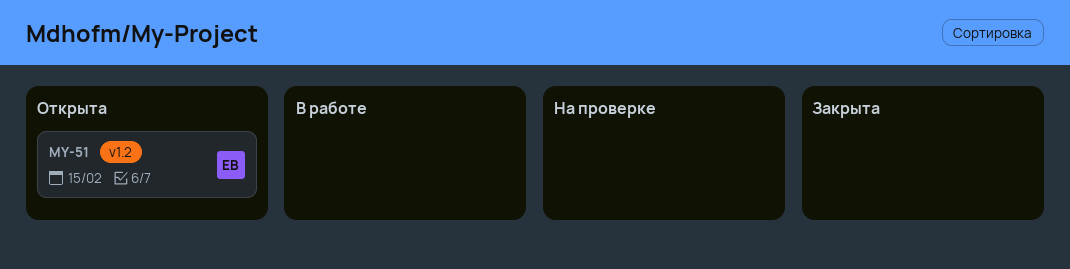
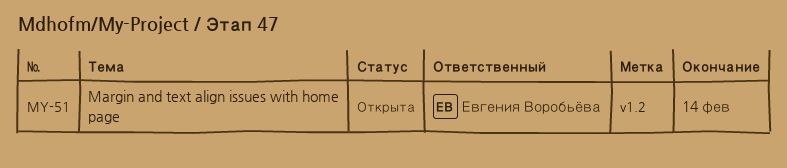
MY-51, due: Feb 15 -> Feb 14

